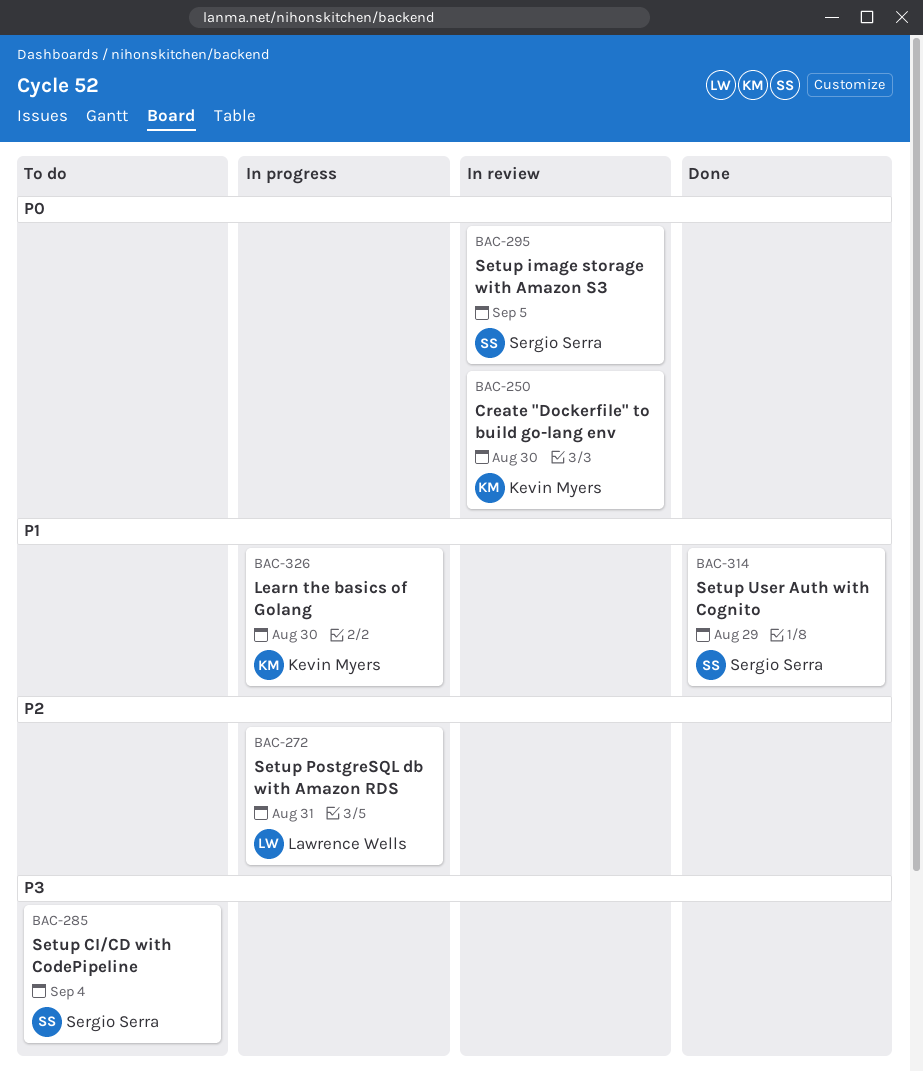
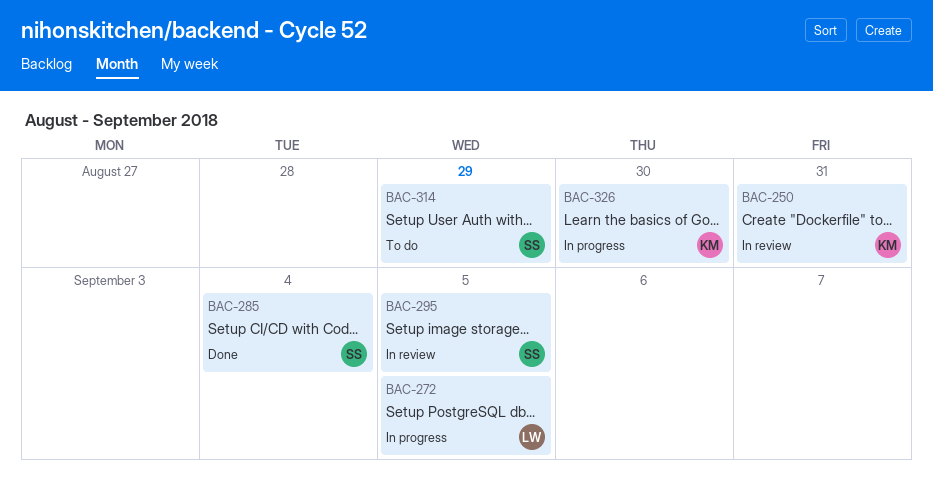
BAC-250, due: Aug 30 -> Aug 31
BAC-272, due: Aug 31 -> Sep 5
BAC-285, status: To do -> Done
BAC-314, status: Done -> To do

